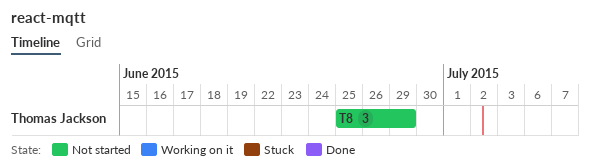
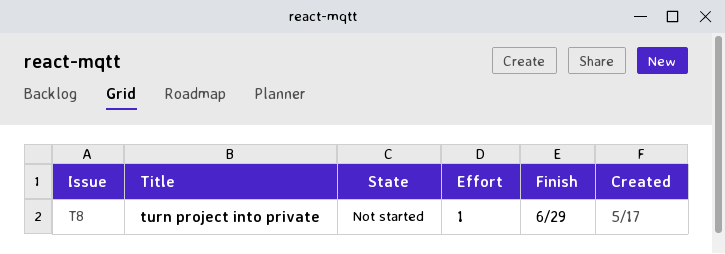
T8, estimate: 3 -> 1

